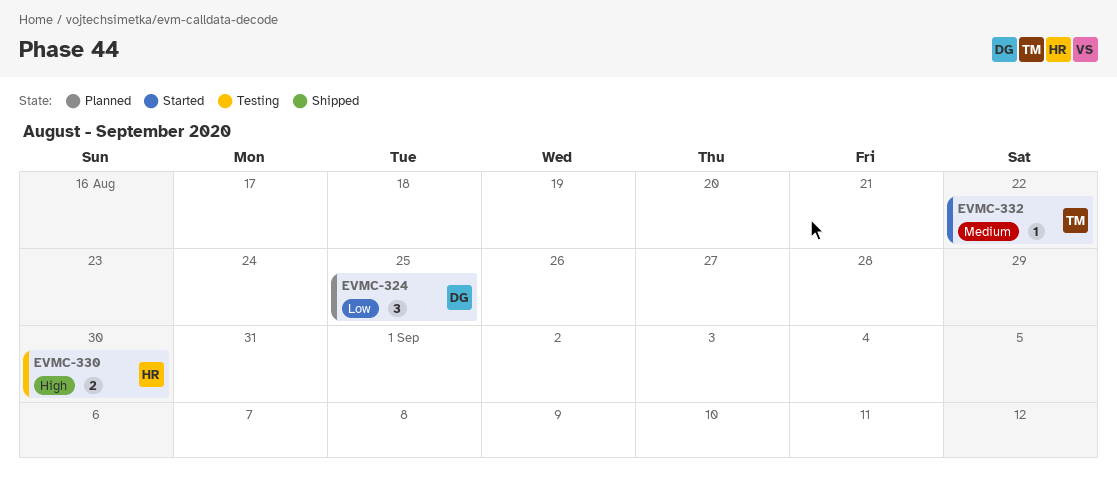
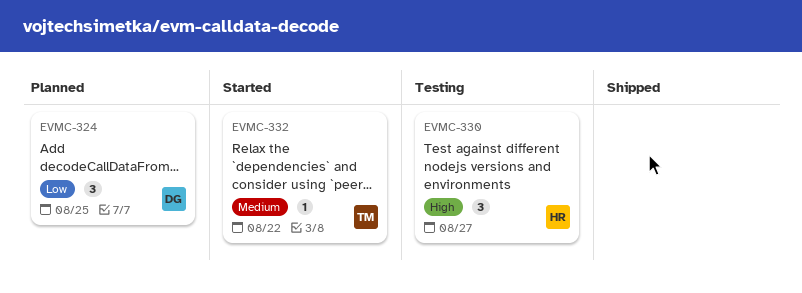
EVMC-330, estimate: 2 -> 3
EVMC-330, due: Aug 30 -> Aug 27

